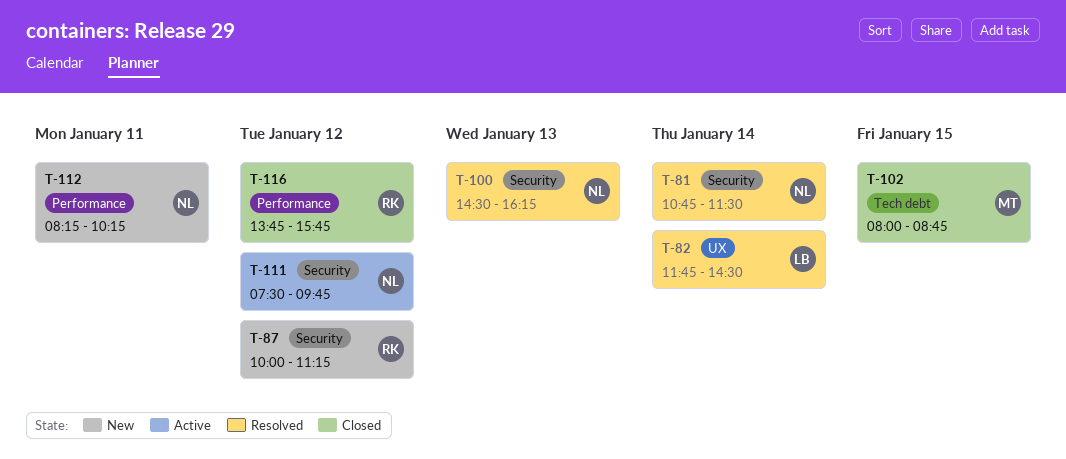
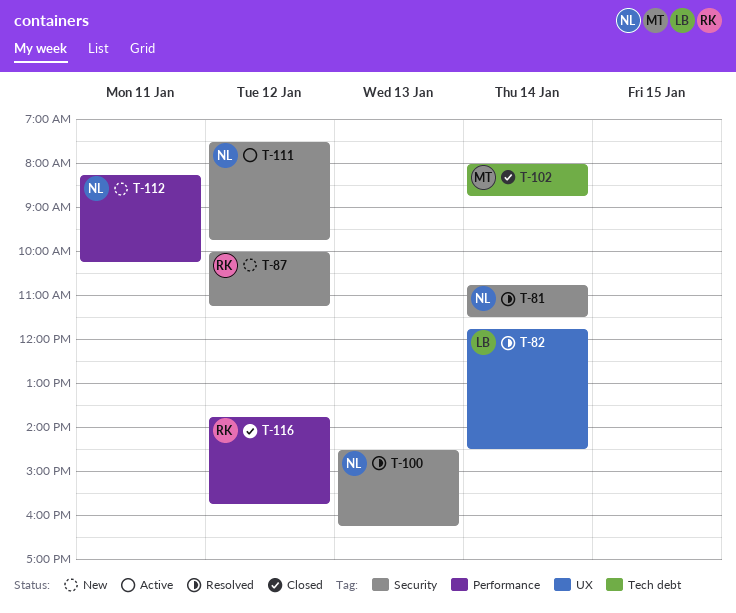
T-102, day: Jan 15 -> Jan 14

